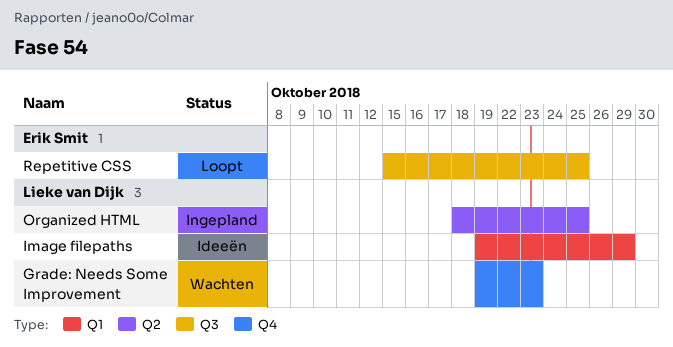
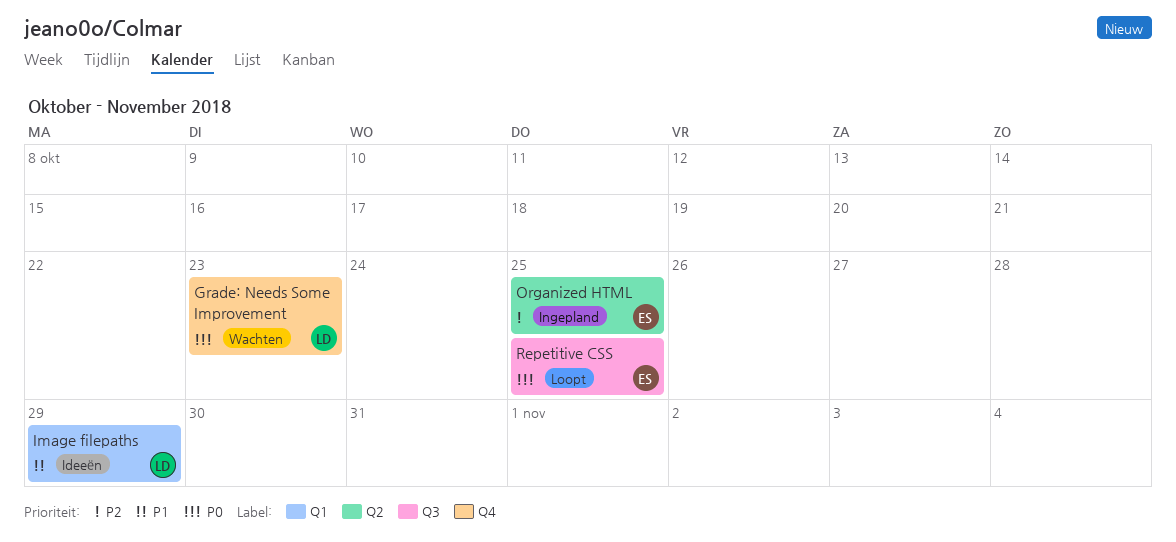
Organized HTML, owner: Lieke van Dijk -> Erik Smit

